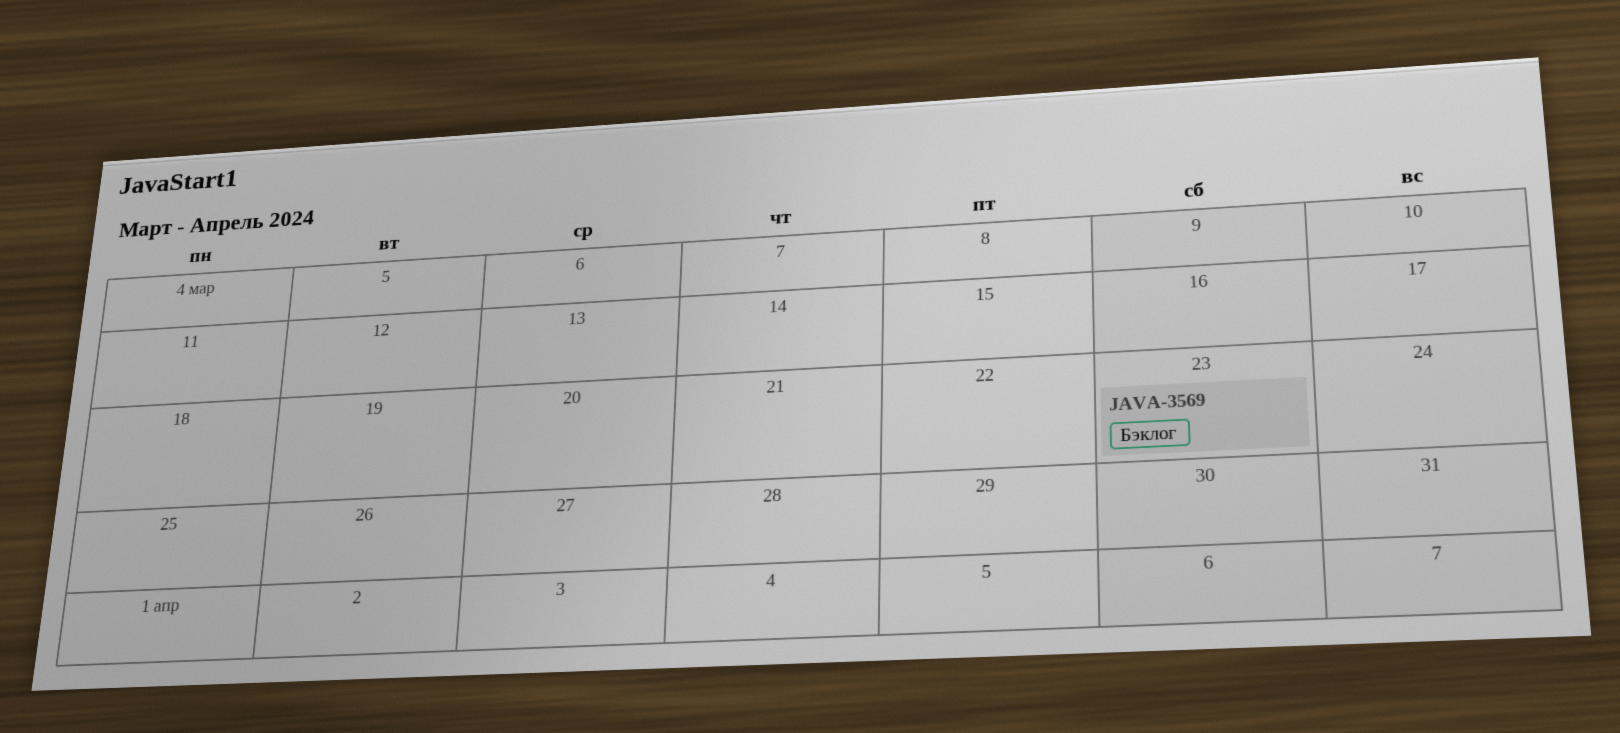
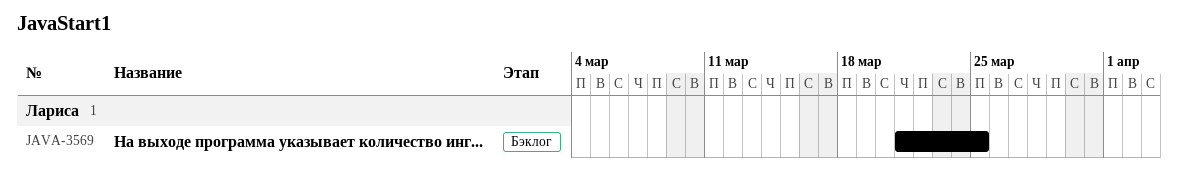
JAVA-3569, due: Mar 23 -> Mar 25

